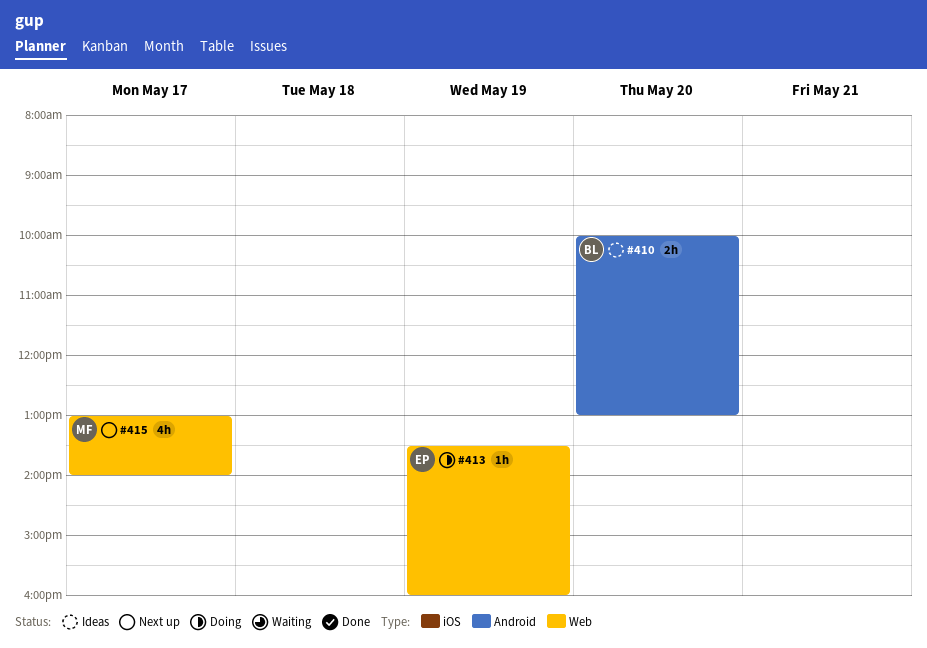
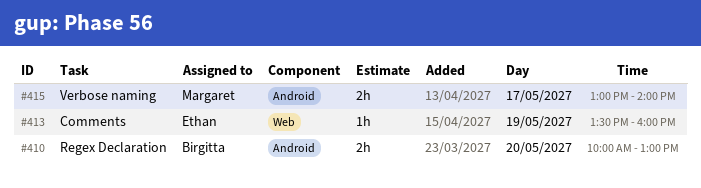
#415, label: Web -> Android
#415, estimate: 4h -> 2h

